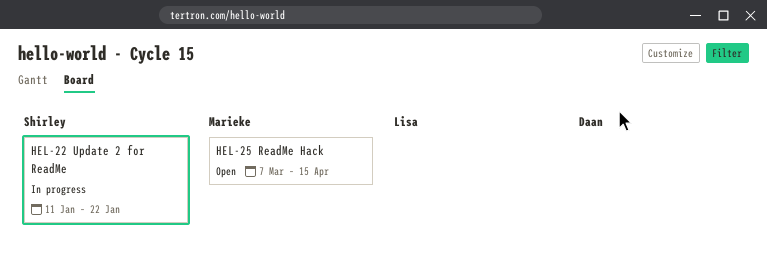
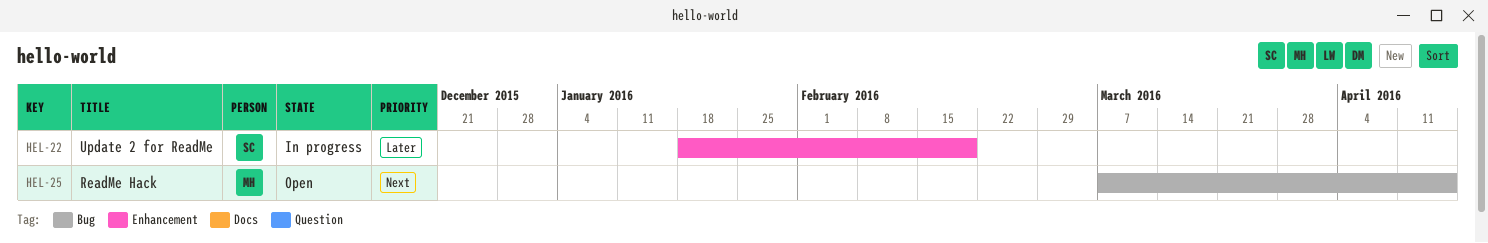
HEL-22, start: Jan 11 -> Jan 18
HEL-22, due: Jan 22 -> Feb 19

